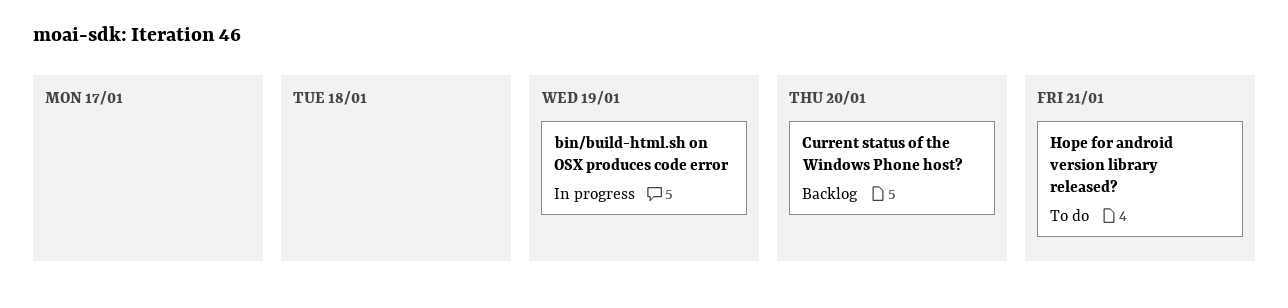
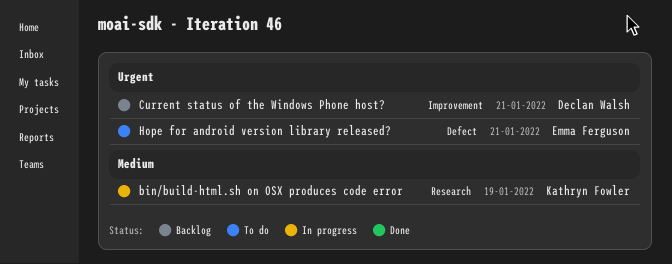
Current status of the Windows Phone host?, due: Jan 20 -> Jan 21

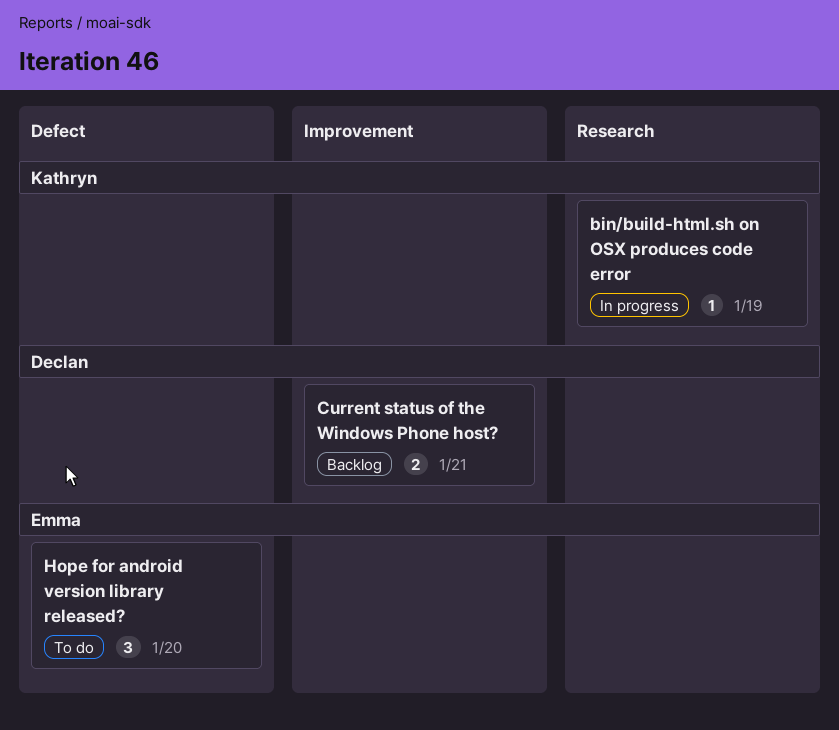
Hope for android version library released?, due: Jan 21 -> Jan 20

